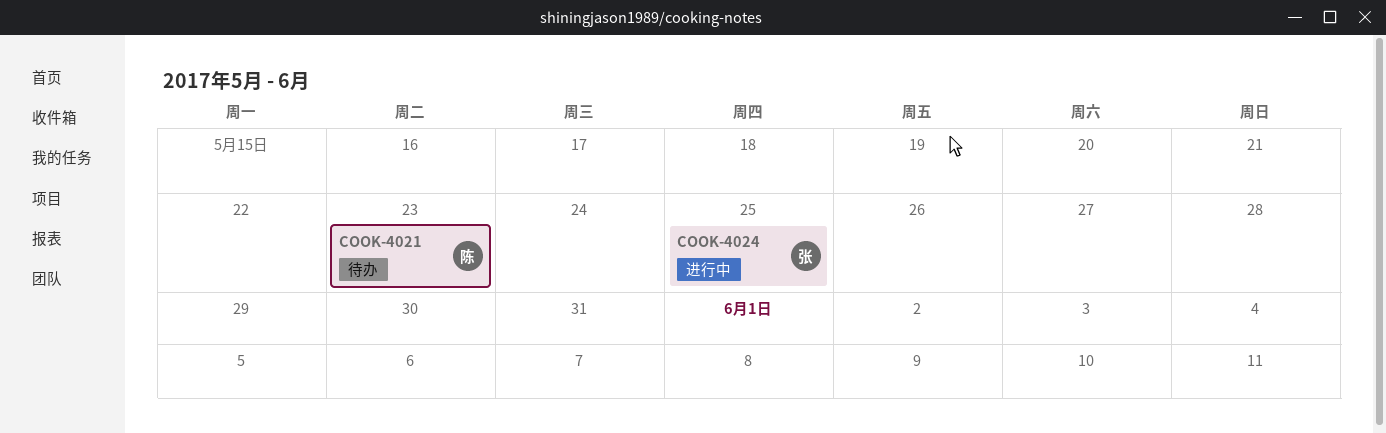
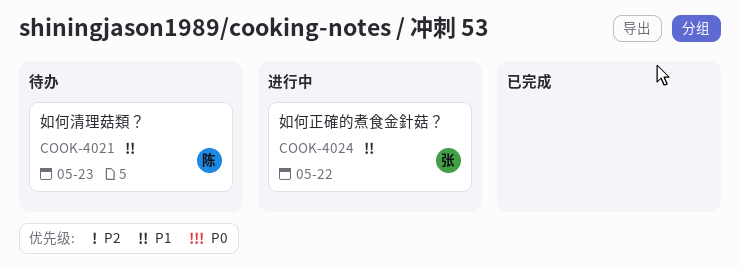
COOK-4024, due: May 25 -> May 22

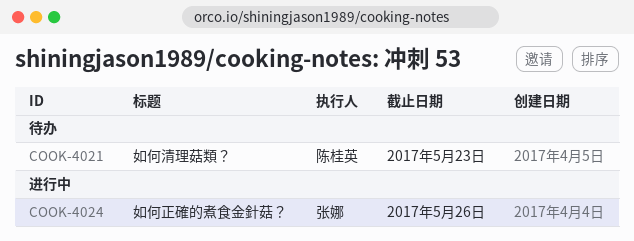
COOK-4024, due: May 22 -> May 26

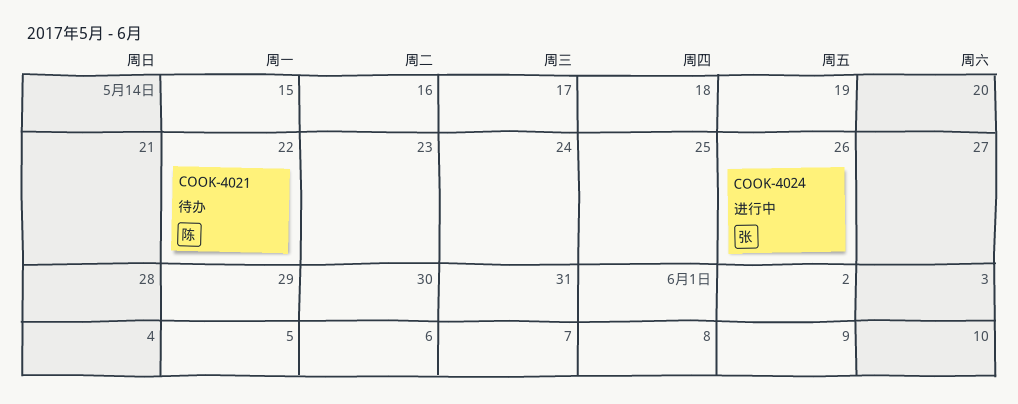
COOK-4021, due: May 23 -> May 22

